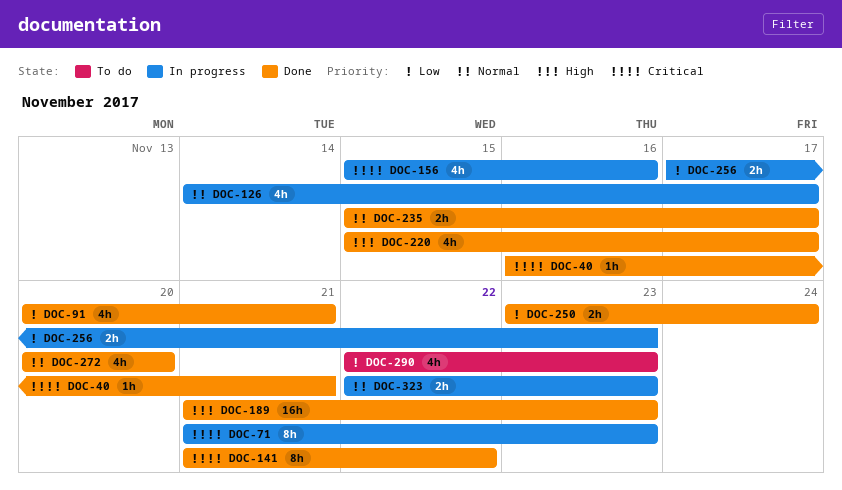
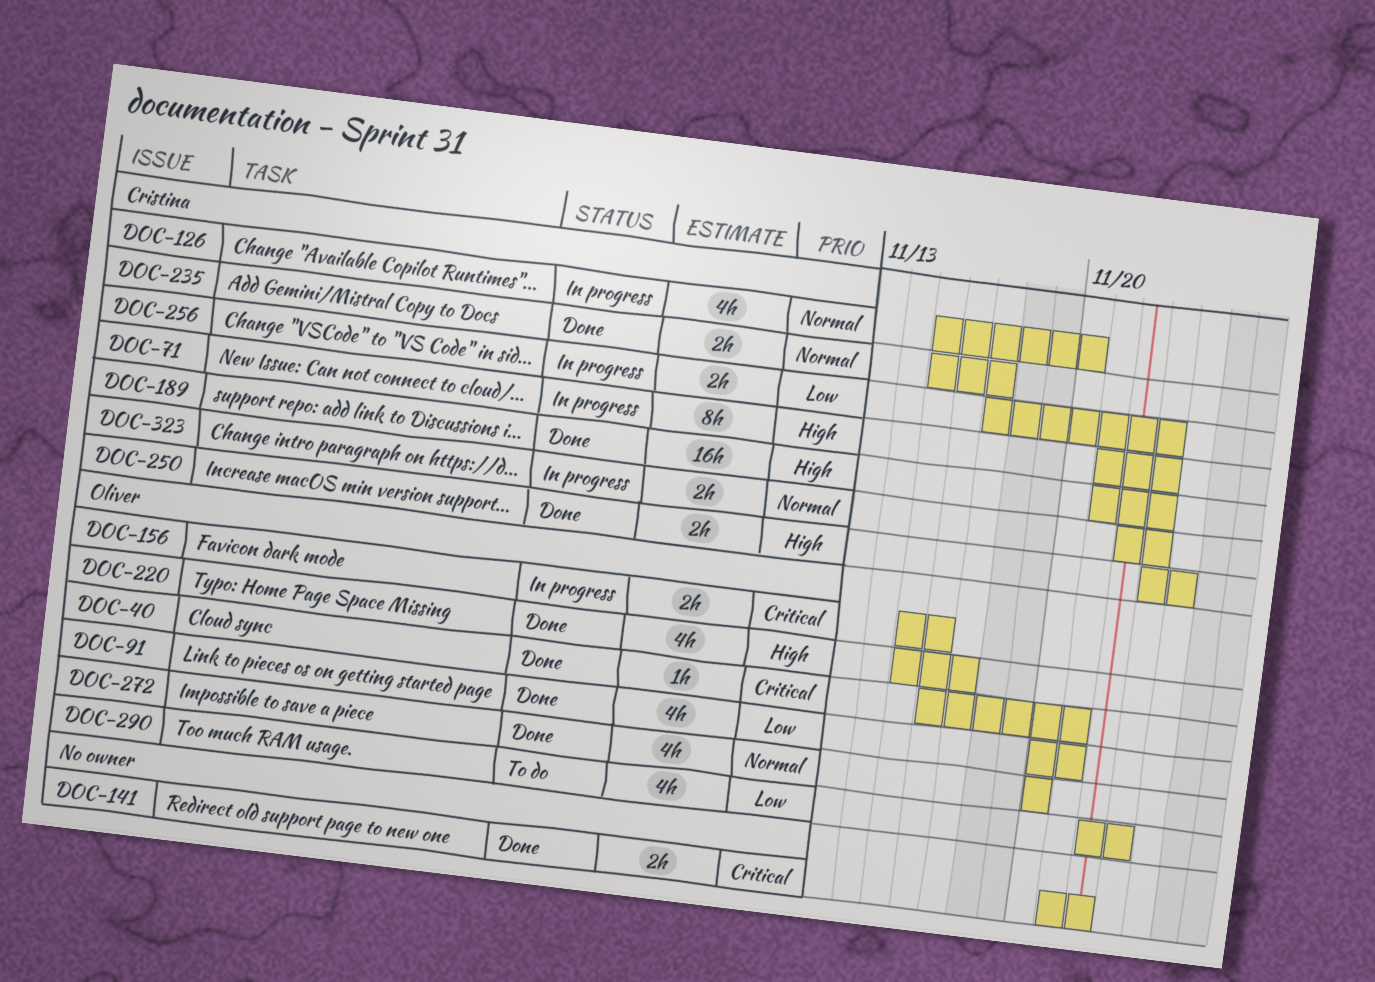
DOC-71, priority: Critical -> High
DOC-126, start: Nov 14 -> Nov 15
DOC-126, due: Nov 17 -> Nov 20
DOC-141, estimate: 8h -> 2h
DOC-156, estimate: 4h -> 2h
DOC-250, priority: Low -> High

